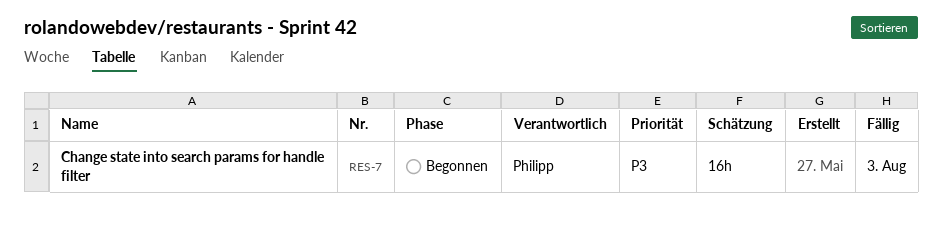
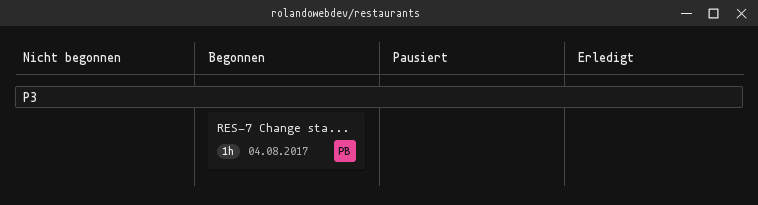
RES-7, estimate: 16h -> 1h
RES-7, due: Aug 3 -> Aug 4

